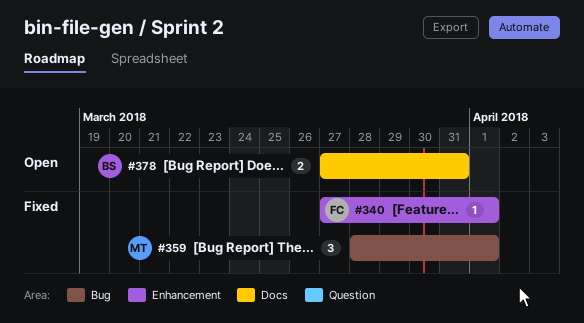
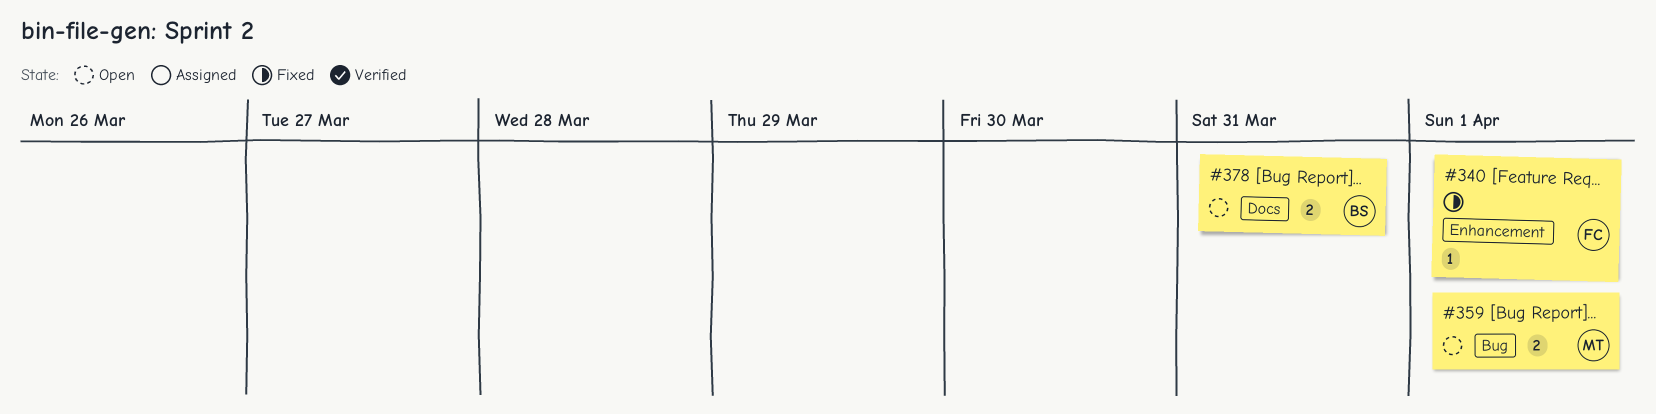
#359, status: Fixed -> Open
#359, estimate: 3 -> 2

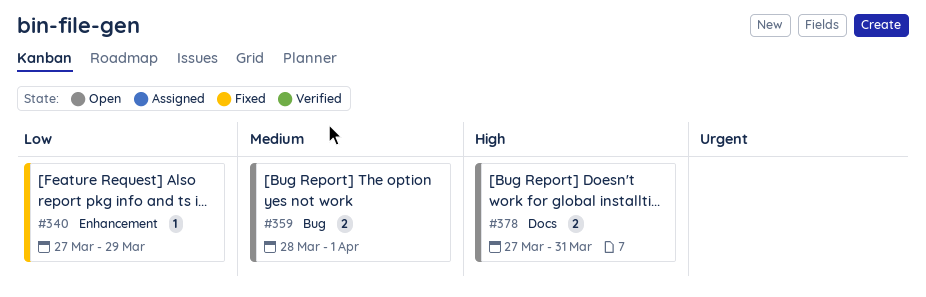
#340, due: Apr 1 -> Mar 29

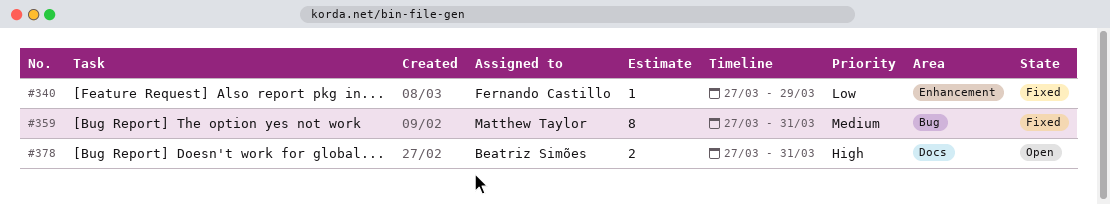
#359, status: Open -> Fixed
#359, estimate: 2 -> 8
#359, start: Mar 28 -> Mar 27
#359, due: Apr 1 -> Mar 31

